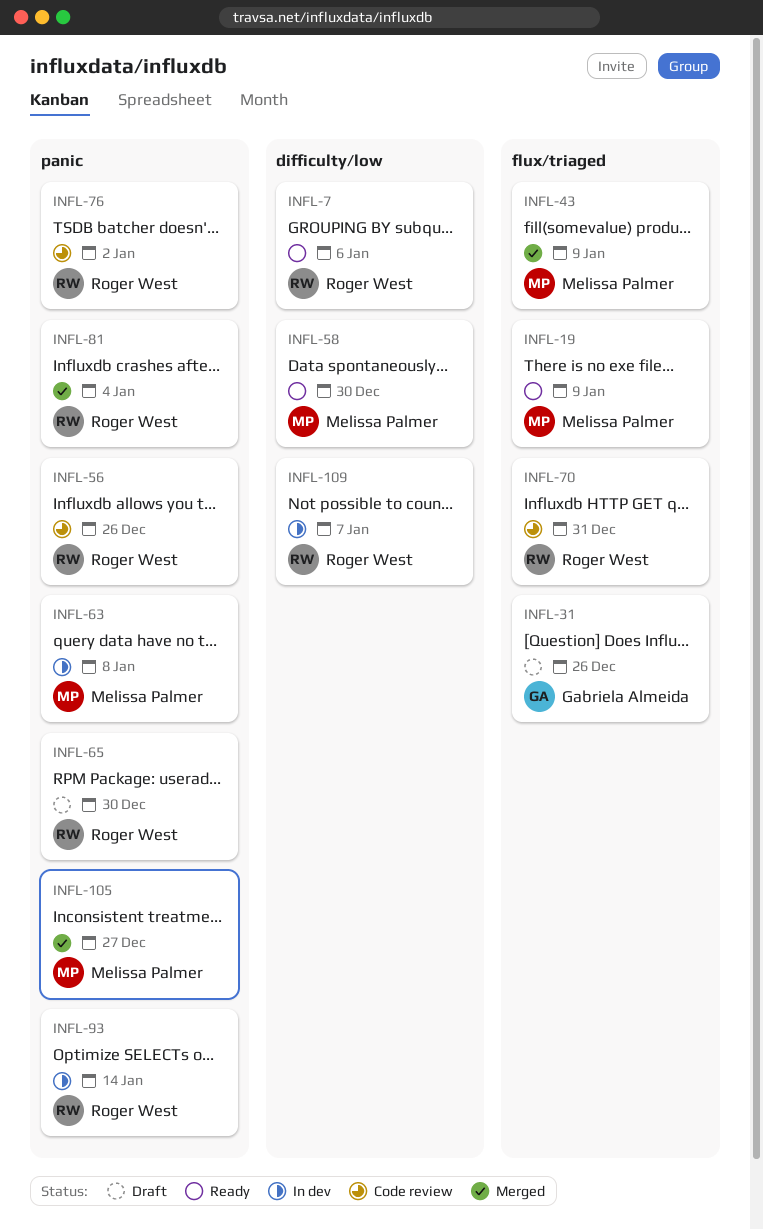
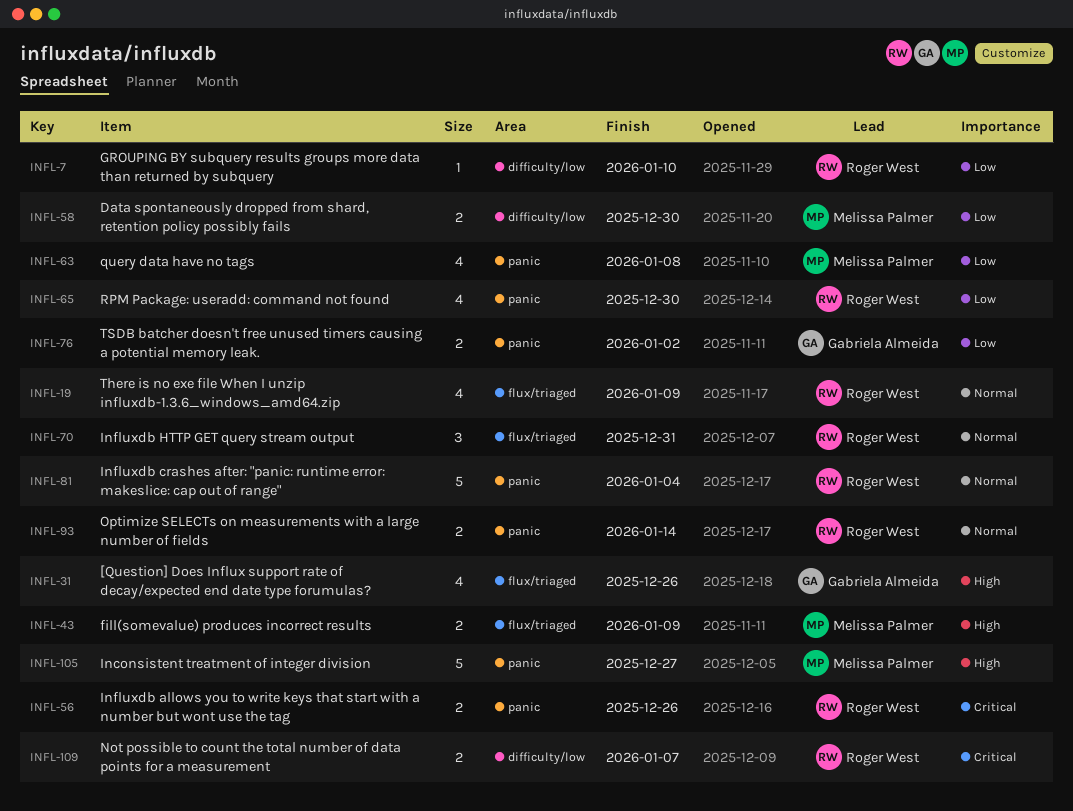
INFL-7, due: Jan 6 -> Jan 10
INFL-19, owner: Melissa Palmer -> Roger West
INFL-76, owner: Roger West -> Gabriela Almeida

